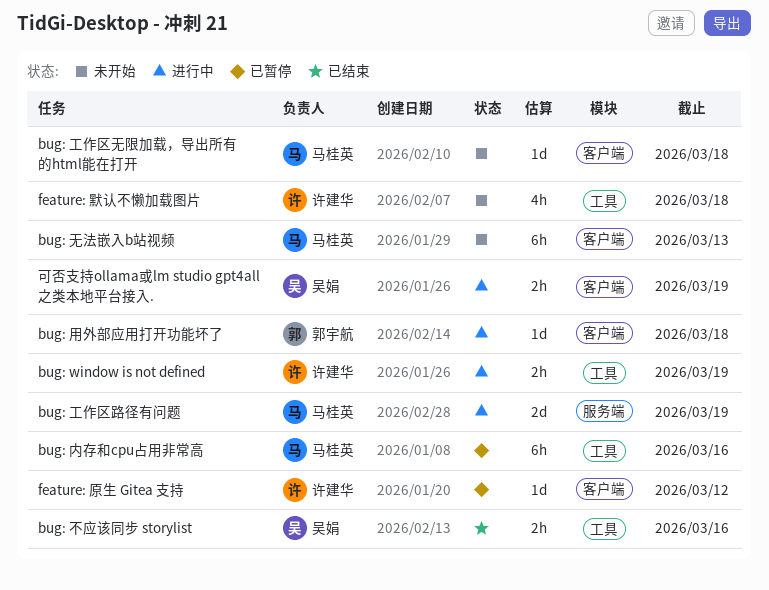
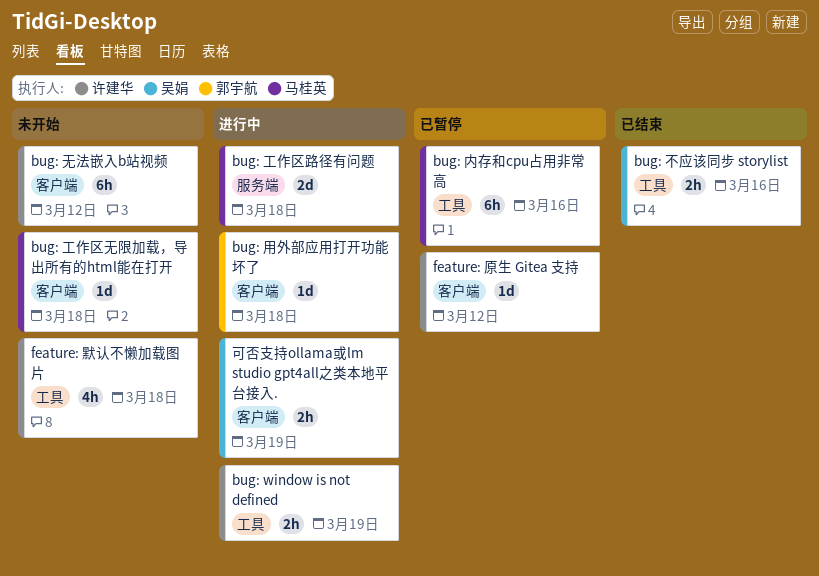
bug: 工作区路径有问题, due: Mar 19 -> Mar 18
bug: 无法嵌入b站视频, owner: 马桂英 -> 许建华
bug: 无法嵌入b站视频, due: Mar 13 -> Mar 12

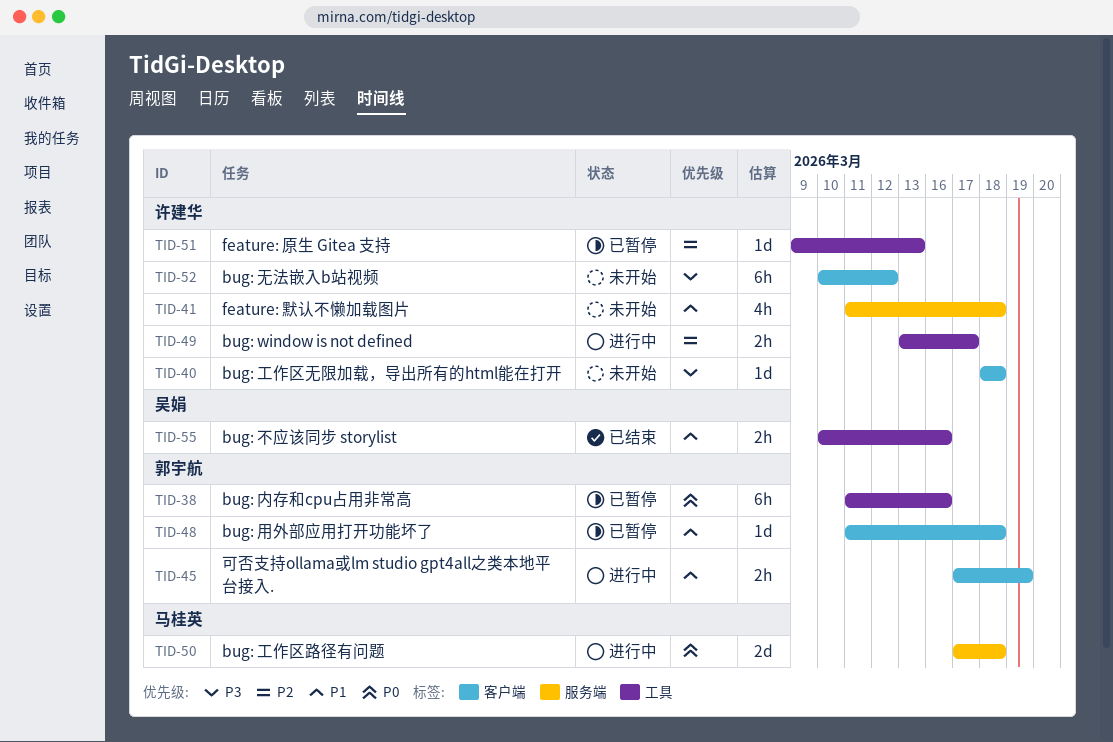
bug: window is not defined, due: Mar 19 -> Mar 17
bug: 内存和cpu占用非常高, owner: 马桂英 -> 郭宇航
bug: 工作区无限加载，导出所有的html能在打开, owner: 马桂英 -> 许建华
bug: 用外部应用打开功能坏了, status: 进行中 -> 已暂停
feature: 原生 Gitea 支持, label: 客户端 -> 工具
feature: 原生 Gitea 支持, due: Mar 12 -> Mar 13
feature: 默认不懒加载图片, label: 工具 -> 服务端
可否支持ollama或lm studio gpt4all之类本地平台接入., owner: 吴娟 -> 郭宇航

